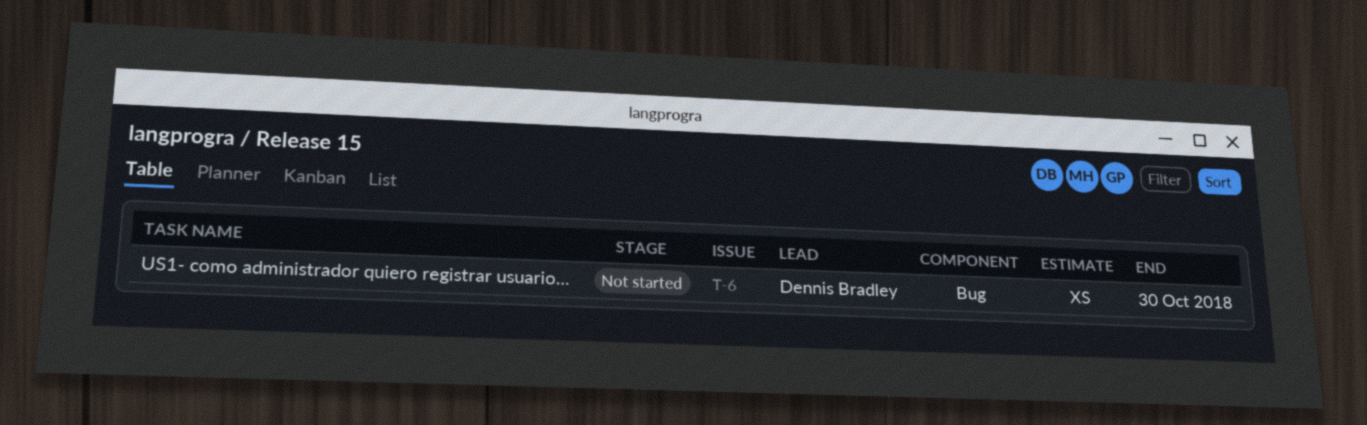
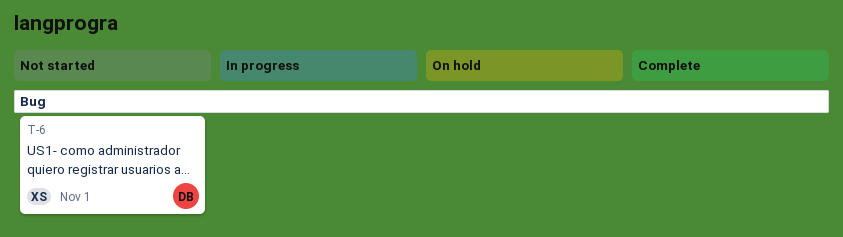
T-6, due: Oct 30 -> Nov 1

